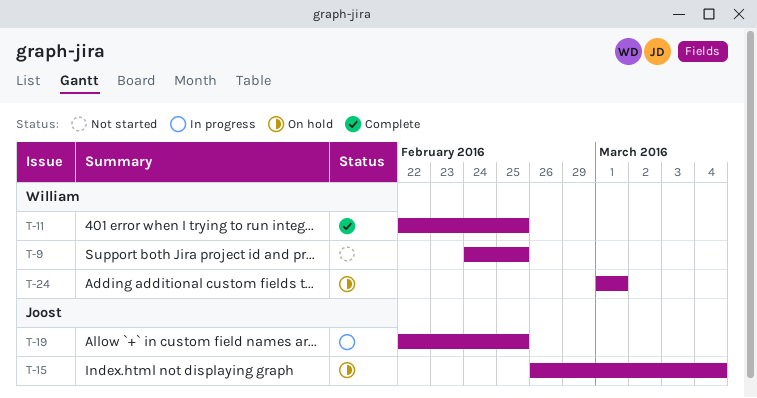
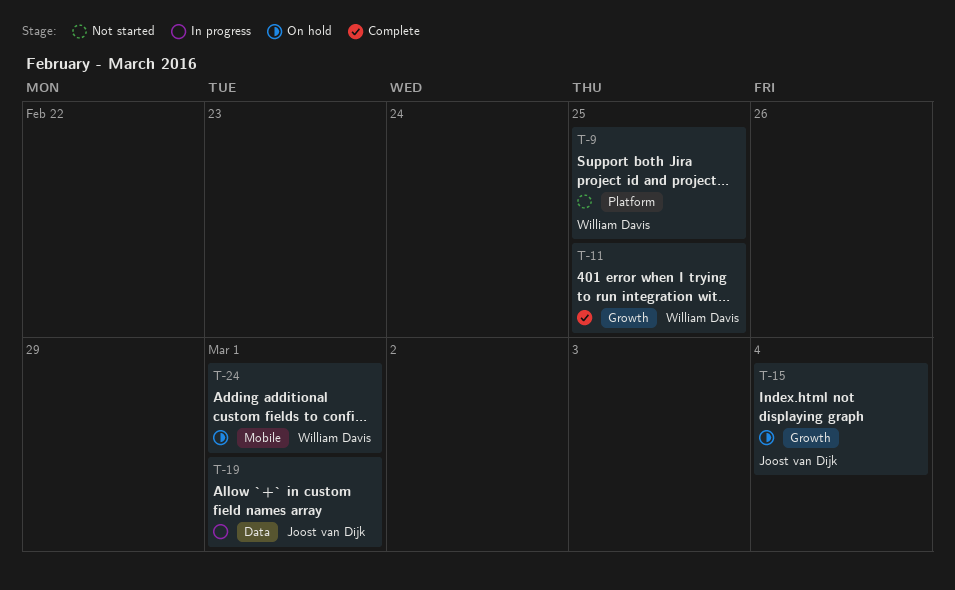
T-19, due: Feb 25 -> Mar 1

